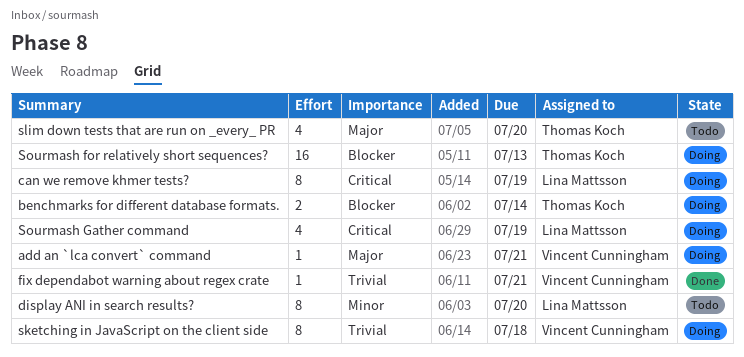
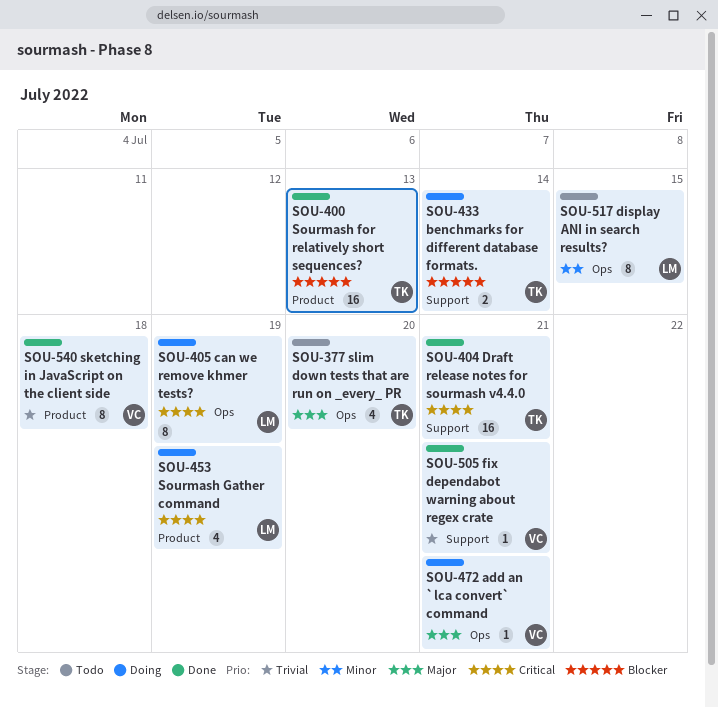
display ANI in search results?, due: Jul 20 -> Jul 15
Draft release notes for sourmash v4.4.0: none -> present
sketching in JavaScript on the client side, status: Doing -> Done
Sourmash for relatively short sequences?, status: Doing -> Done

